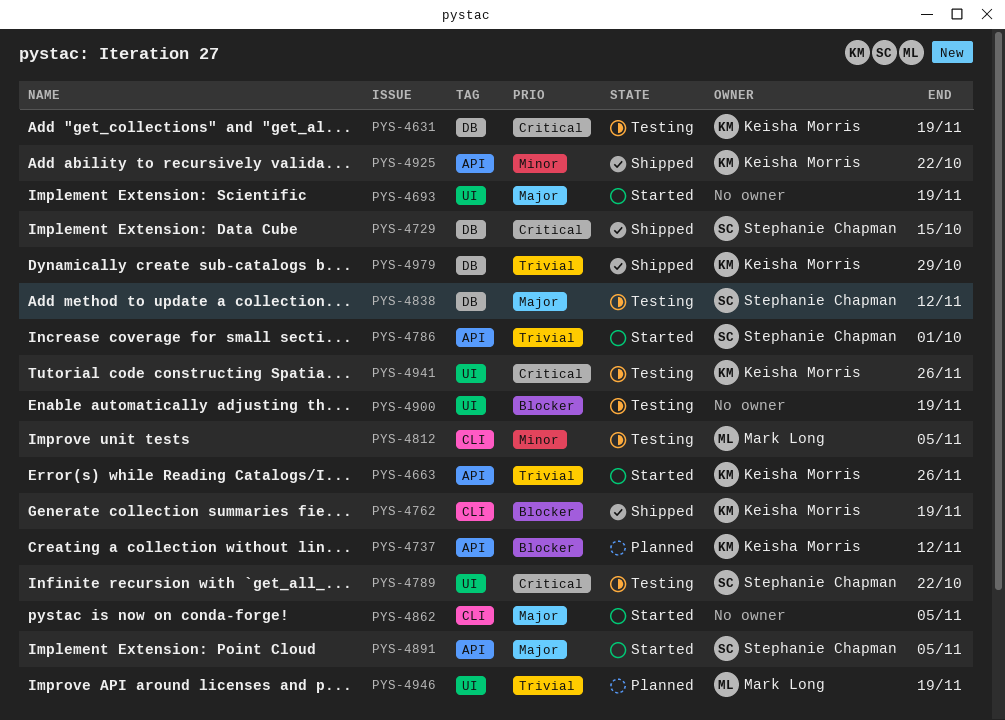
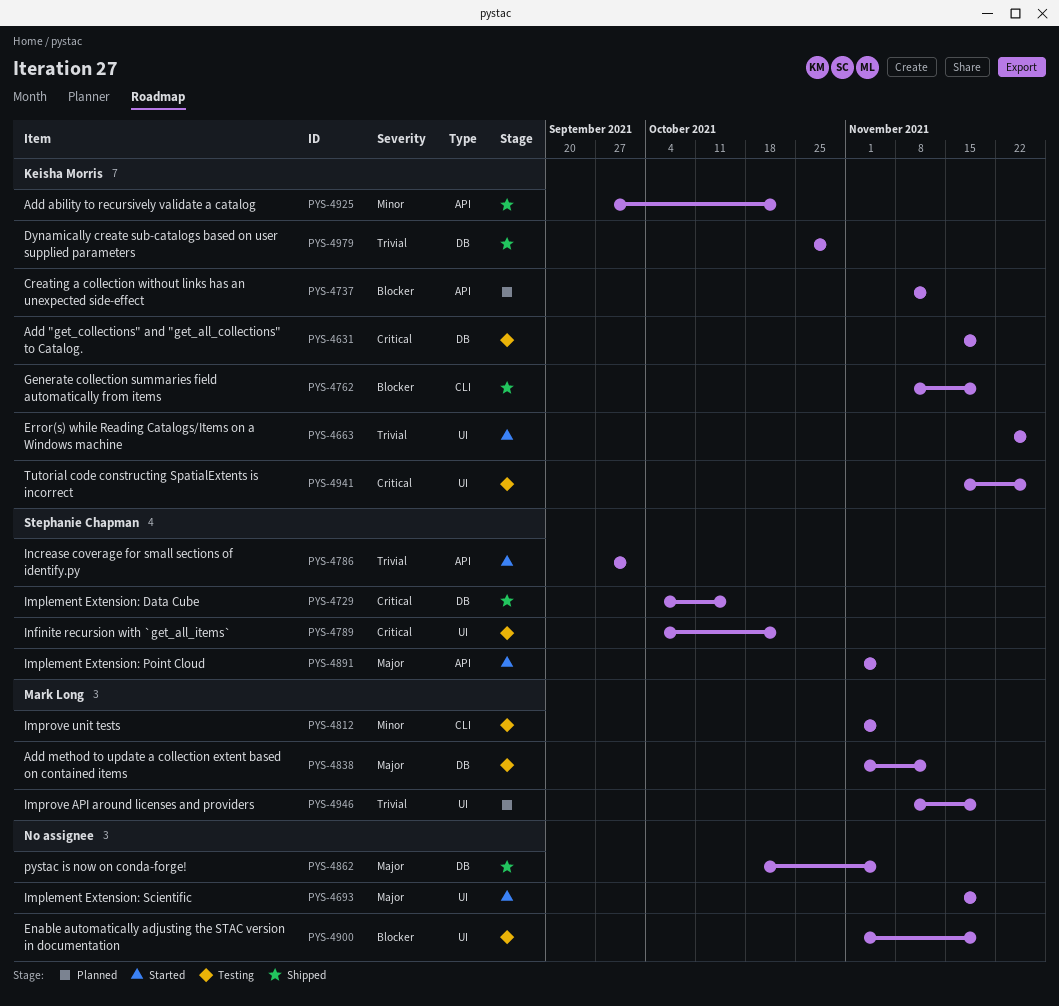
PYS-4663, label: API -> UI
PYS-4838, owner: Stephanie Chapman -> Mark Long
PYS-4862, status: Started -> Shipped
PYS-4862, label: CLI -> DB

